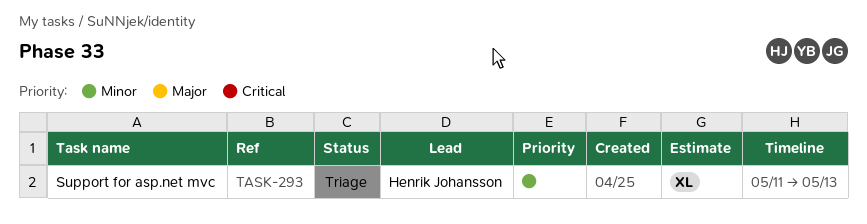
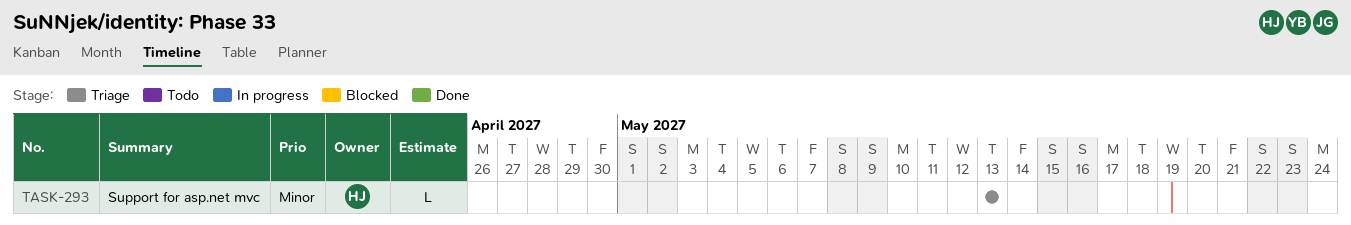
TASK-293, estimate: XL -> L
TASK-293, start: May 11 -> May 13

